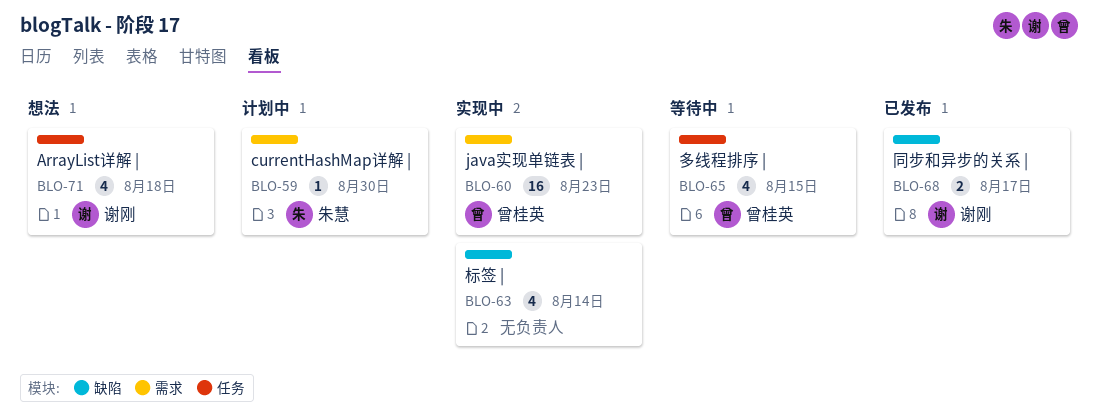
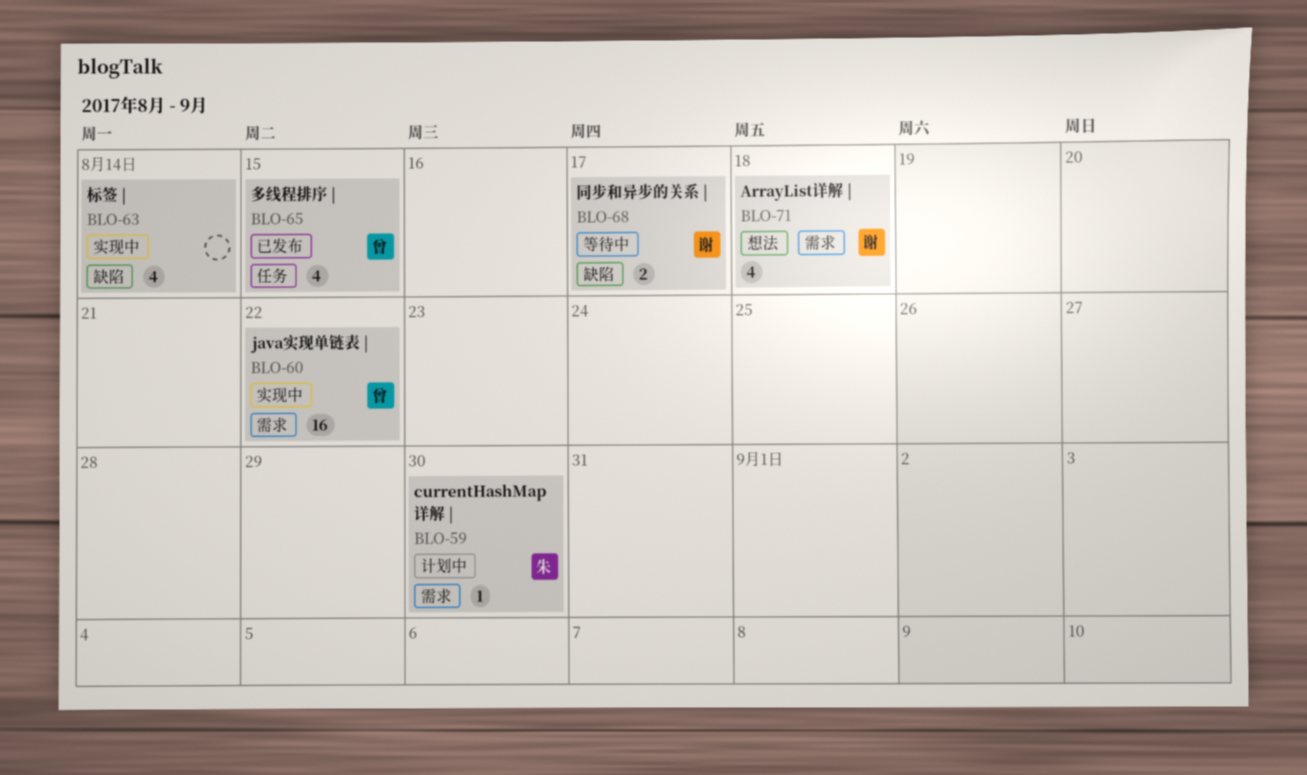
BLO-60, due: Aug 23 -> Aug 22
BLO-65, status: 等待中 -> 已发布
BLO-68, status: 已发布 -> 等待中
BLO-71, label: 任务 -> 需求

